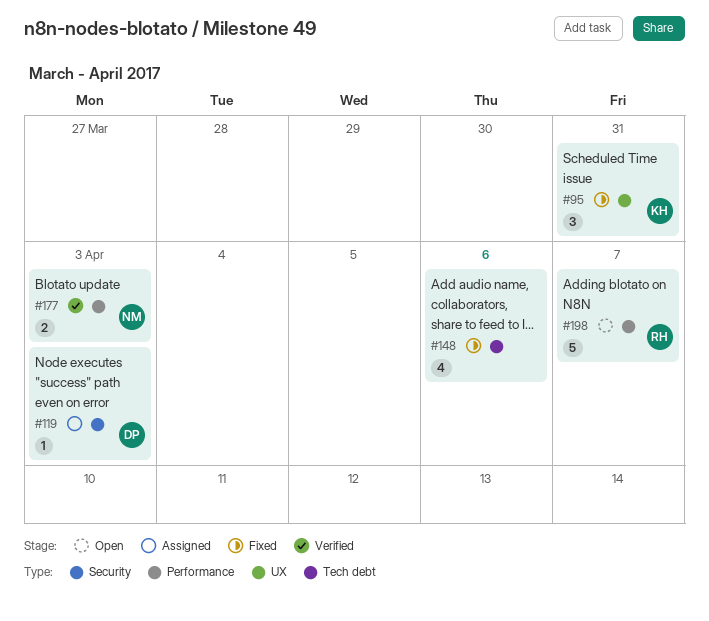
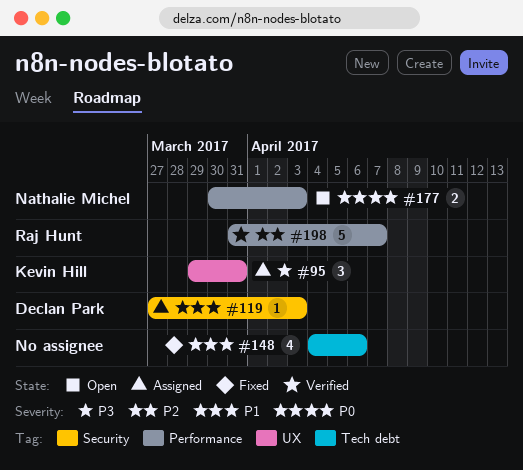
#95, status: Fixed -> Assigned
#177, status: Verified -> Open
#198, status: Open -> Verified

